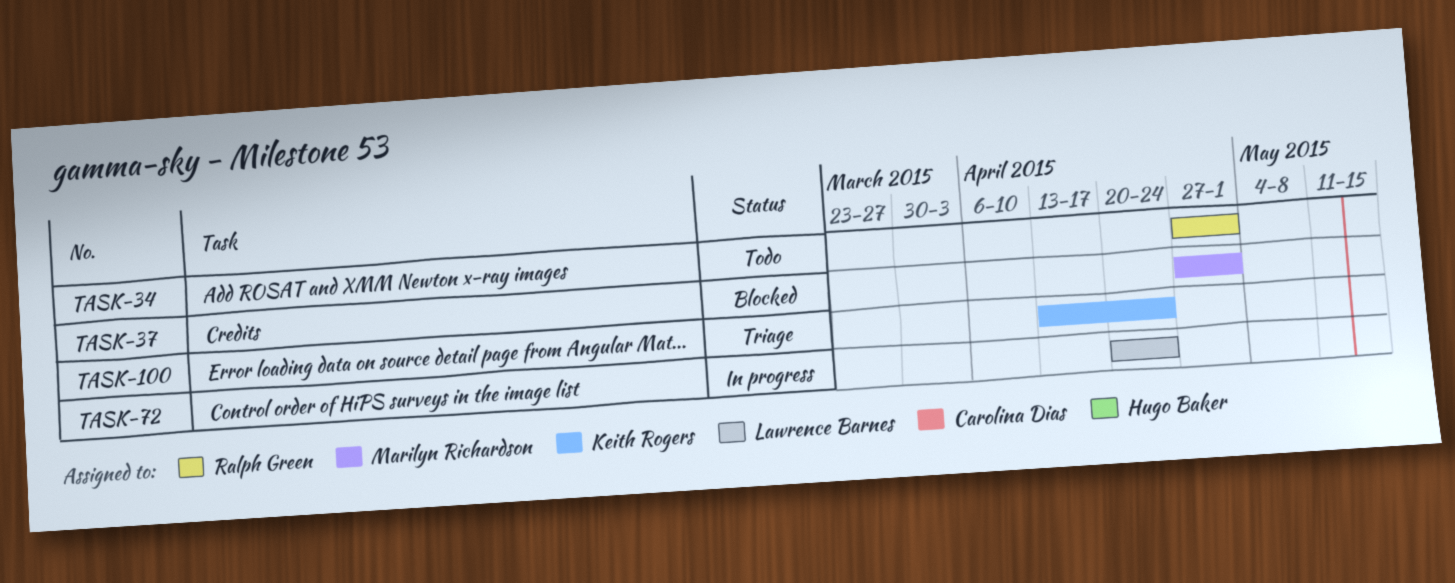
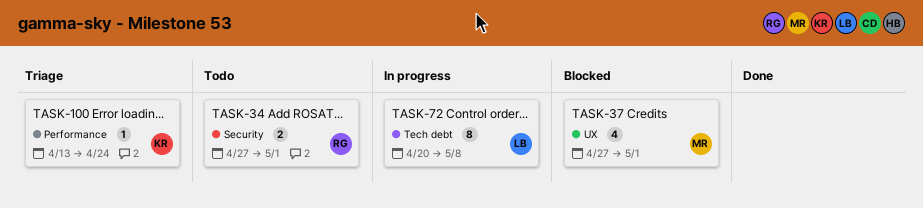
TASK-72, due: Apr 24 -> May 8

